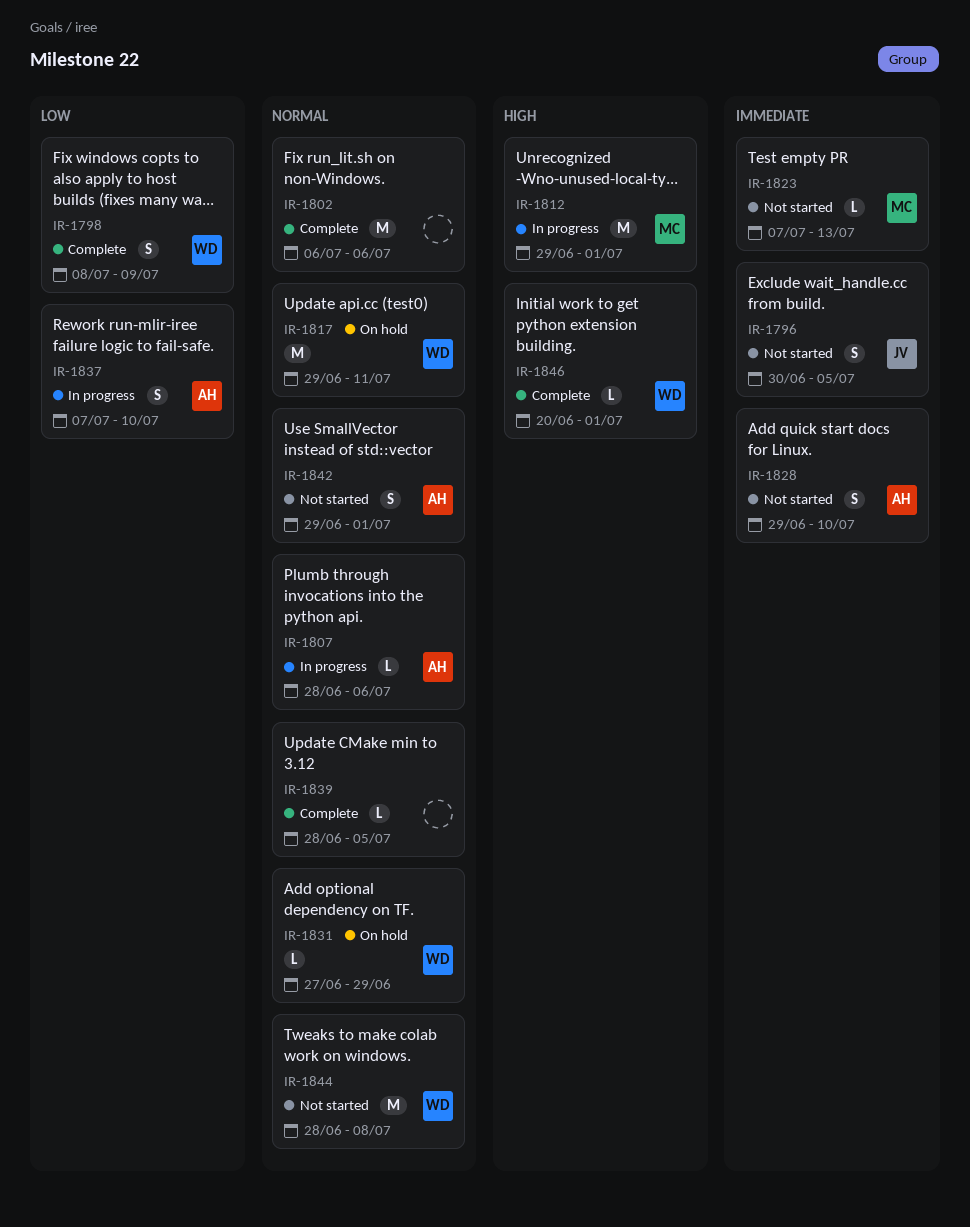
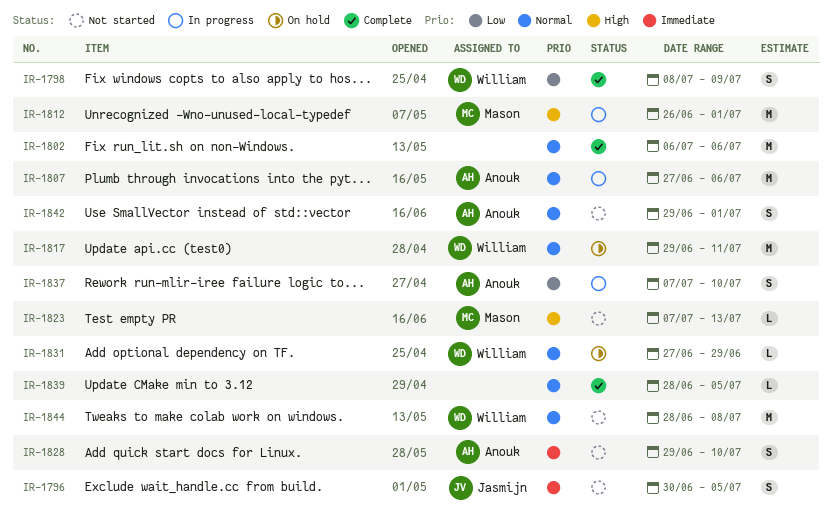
IR-1807, estimate: L -> M
IR-1807, start: Jun 28 -> Jun 27
IR-1812, start: Jun 29 -> Jun 26
IR-1823, priority: Immediate -> High
IR-1846: present -> none

